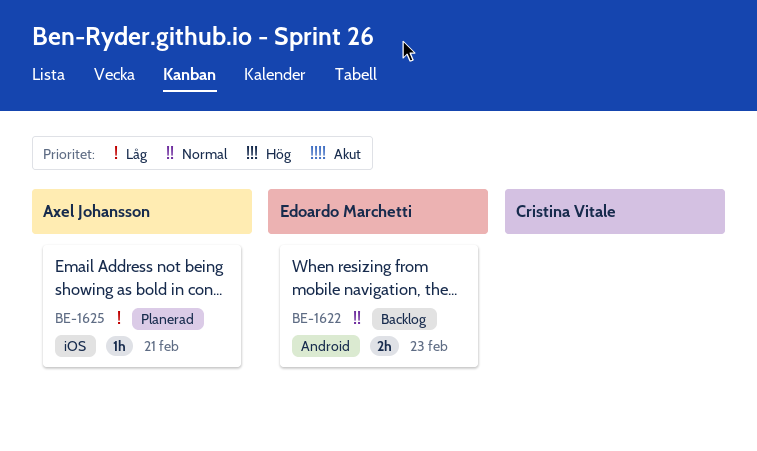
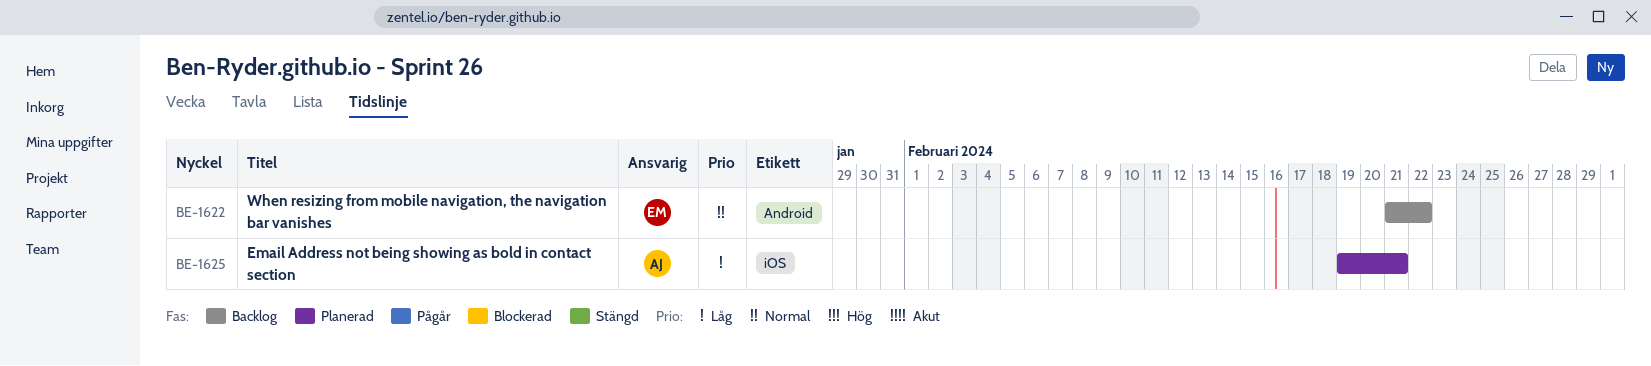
BE-1622, due: Feb 23 -> Feb 22

